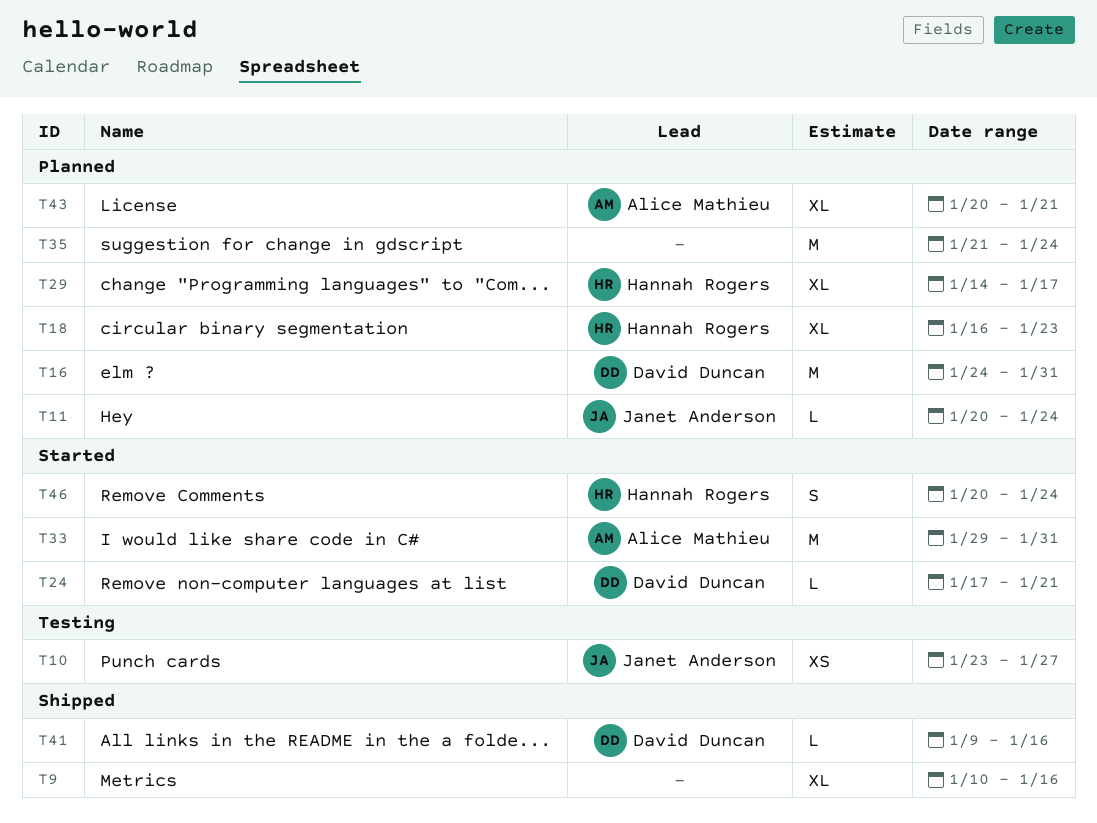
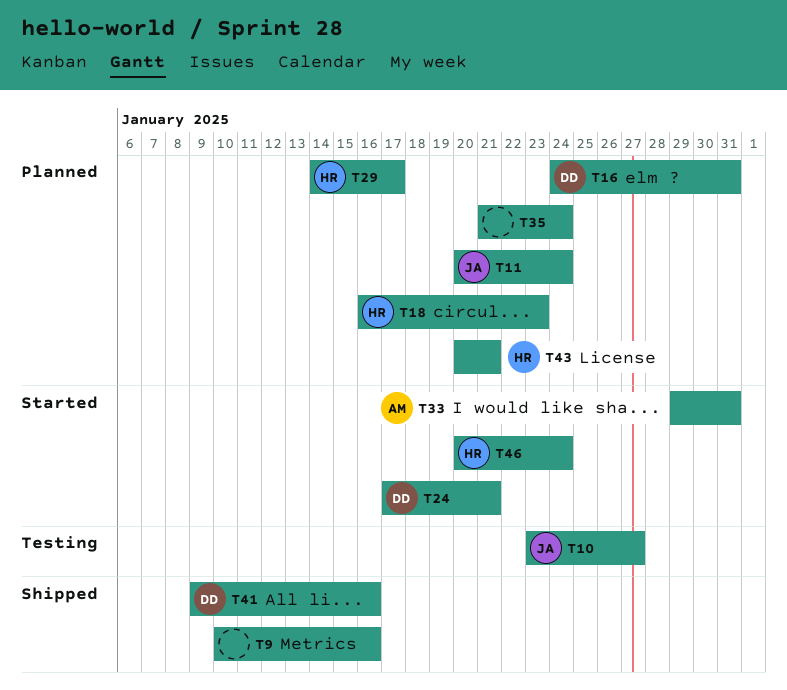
T43, owner: Alice Mathieu -> Hannah Rogers

